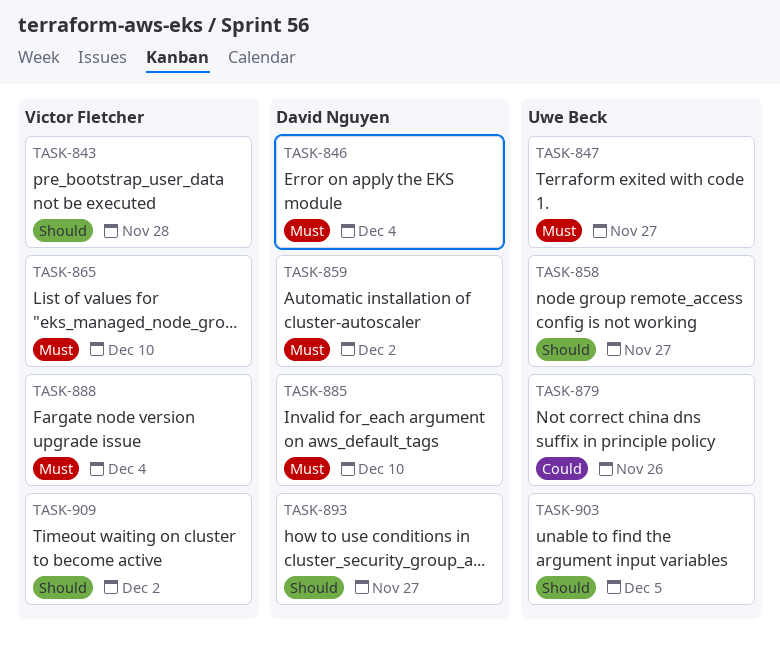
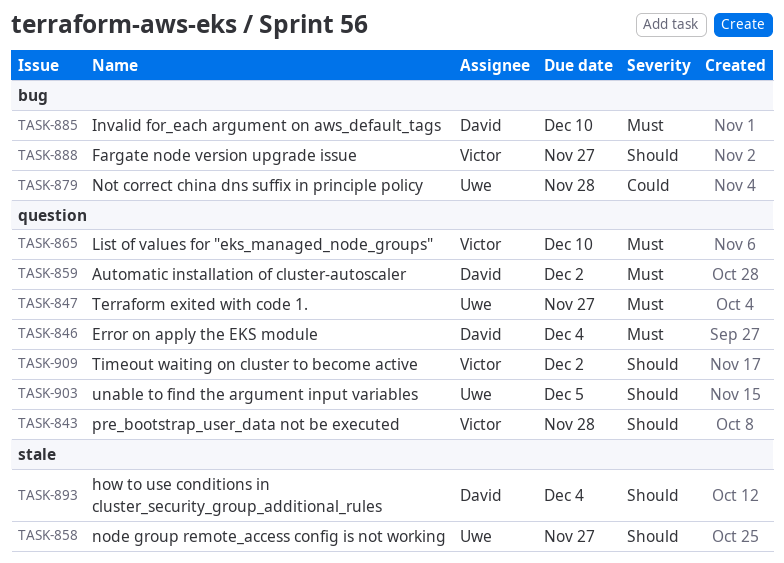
TASK-879, due: Nov 26 -> Nov 28
TASK-888, priority: Must -> Should
TASK-888, due: Dec 4 -> Nov 27
TASK-893, due: Nov 27 -> Dec 4

